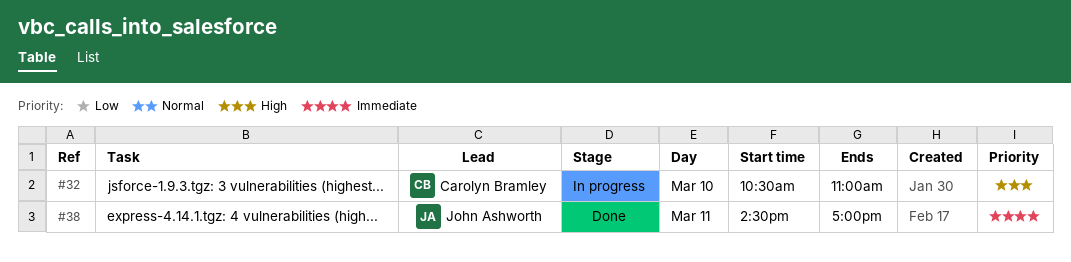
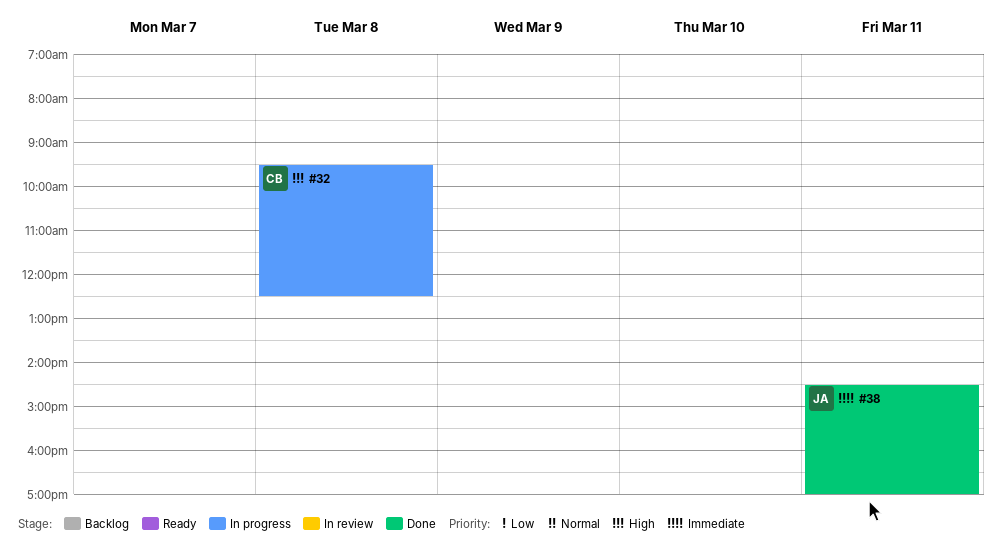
#32, day: Mar 10 -> Mar 8
#32, begins: 10:30 -> 09:30
#32, ends: 11:00 -> 12:30

